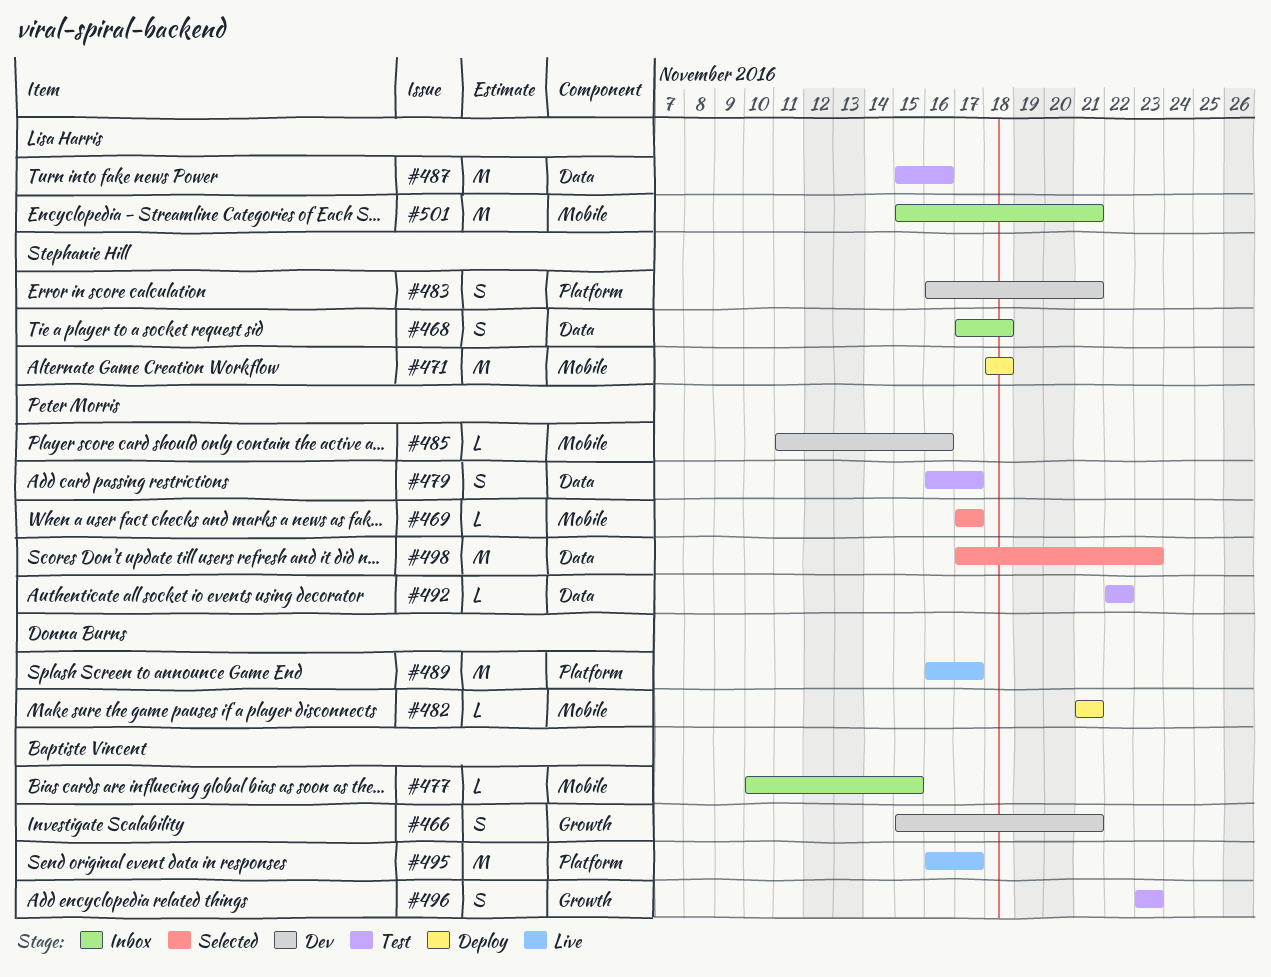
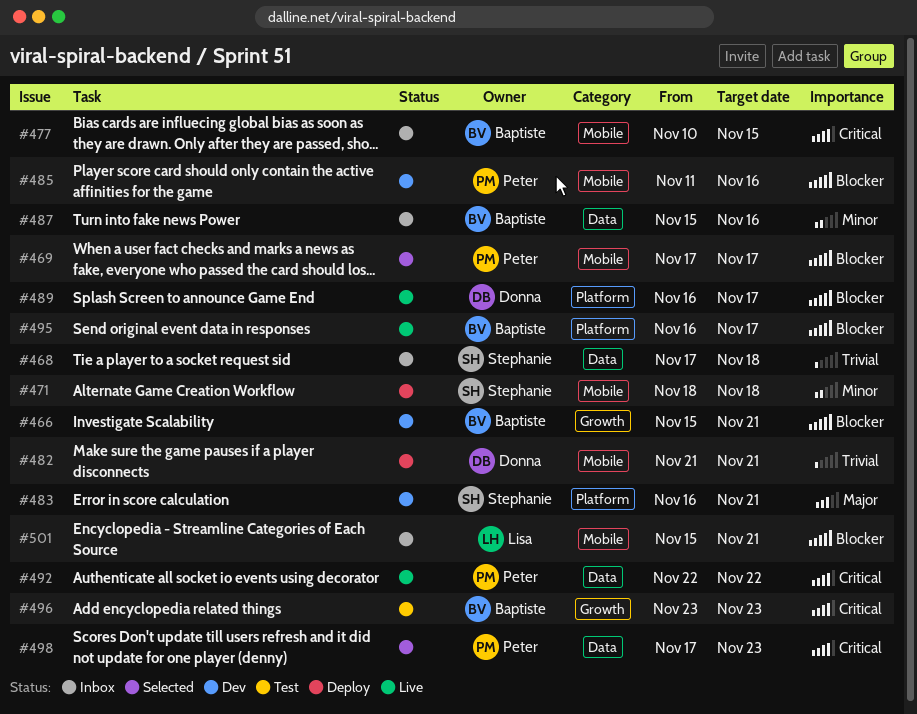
#479: present -> none
#487, status: Test -> Inbox
#487, owner: Lisa Harris -> Baptiste Vincent
#492, status: Test -> Live

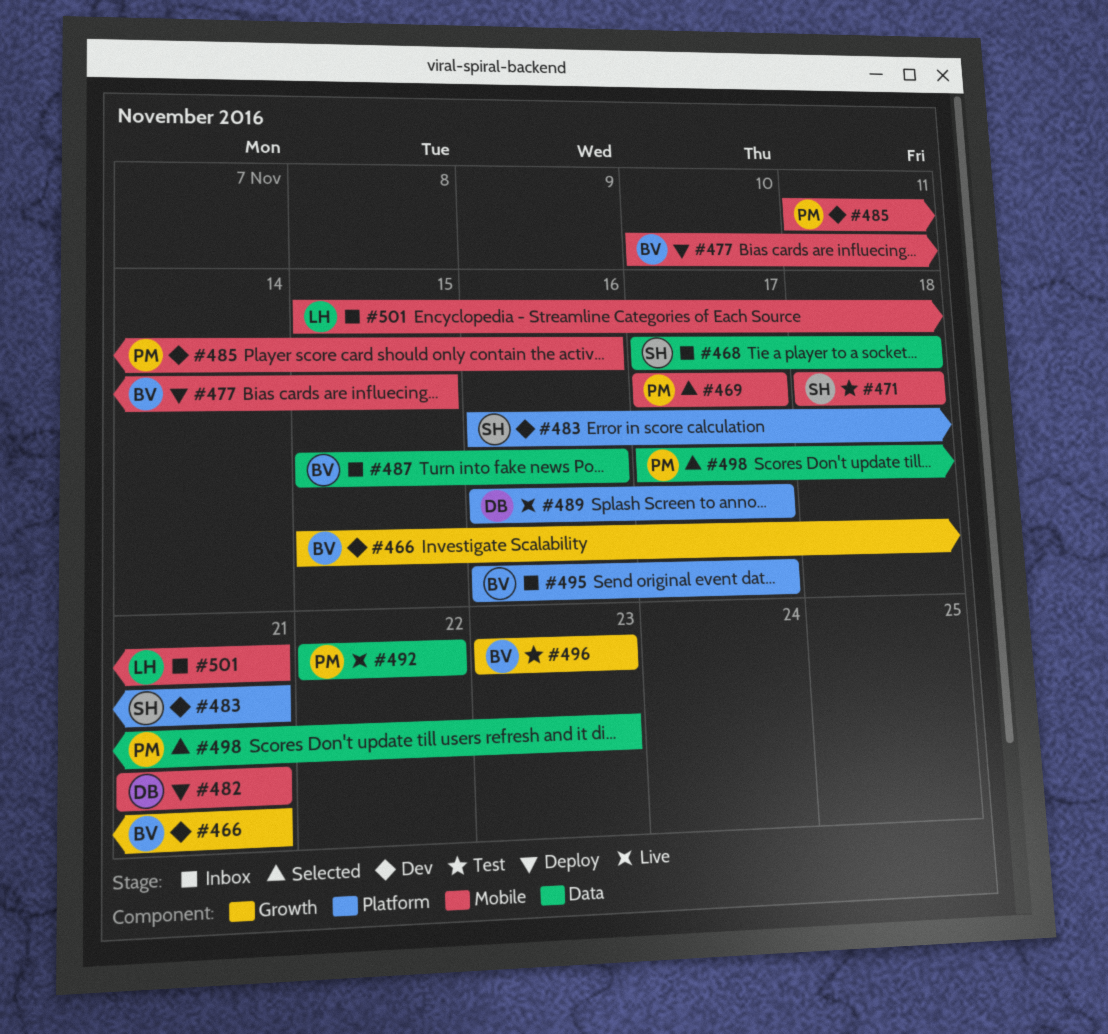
#471, status: Deploy -> Test
#477, status: Inbox -> Deploy
#495, status: Live -> Inbox

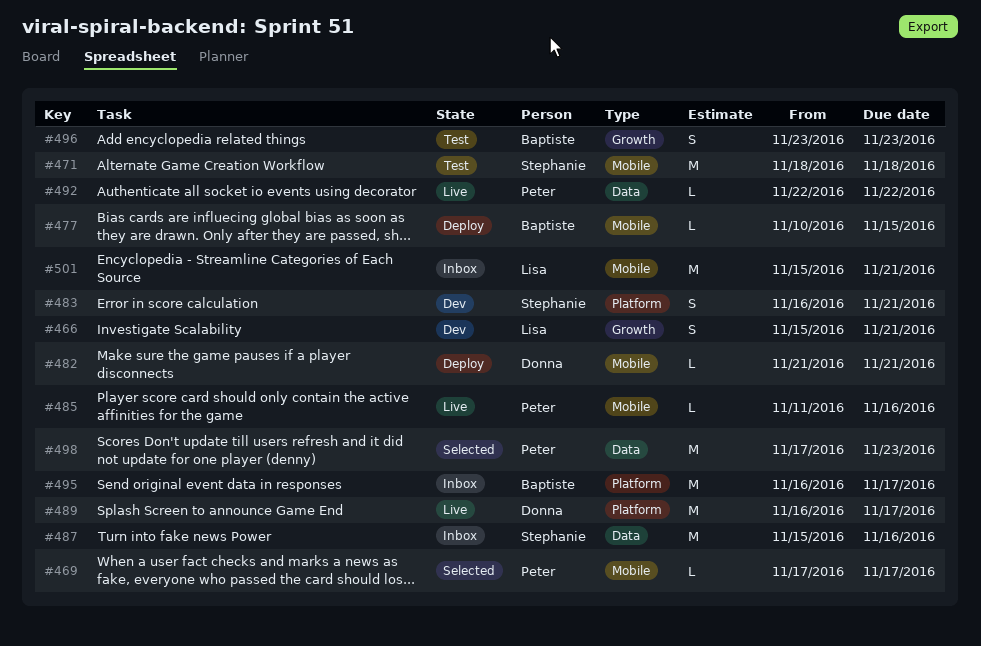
#466, owner: Baptiste -> Lisa
#468: present -> none
#485, status: Dev -> Live
#487, owner: Baptiste -> Stephanie

